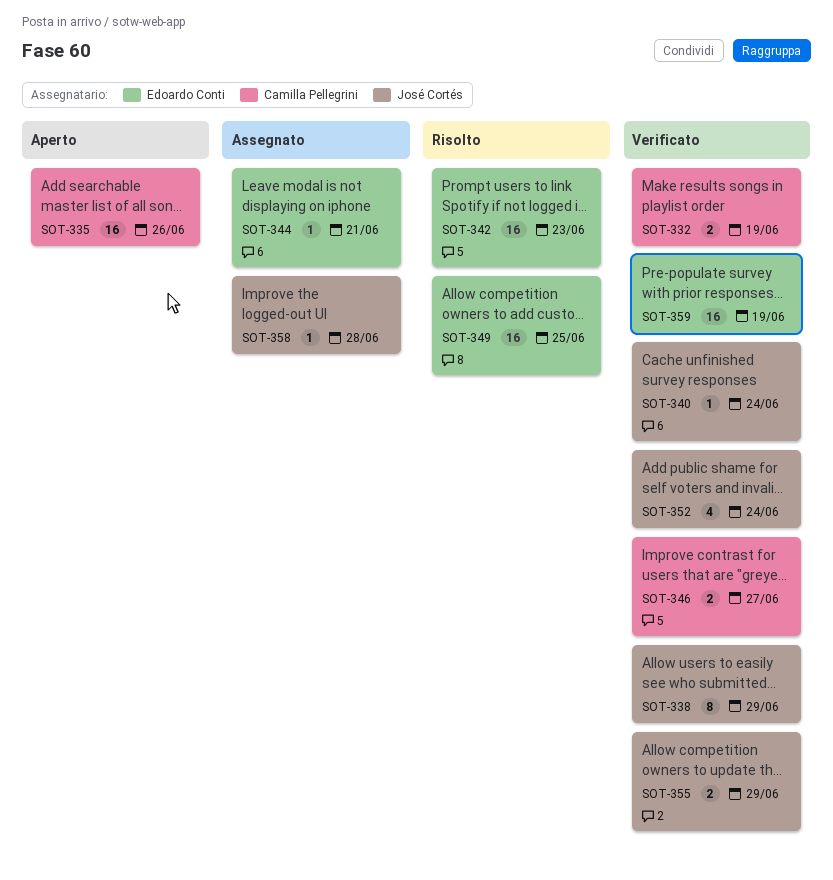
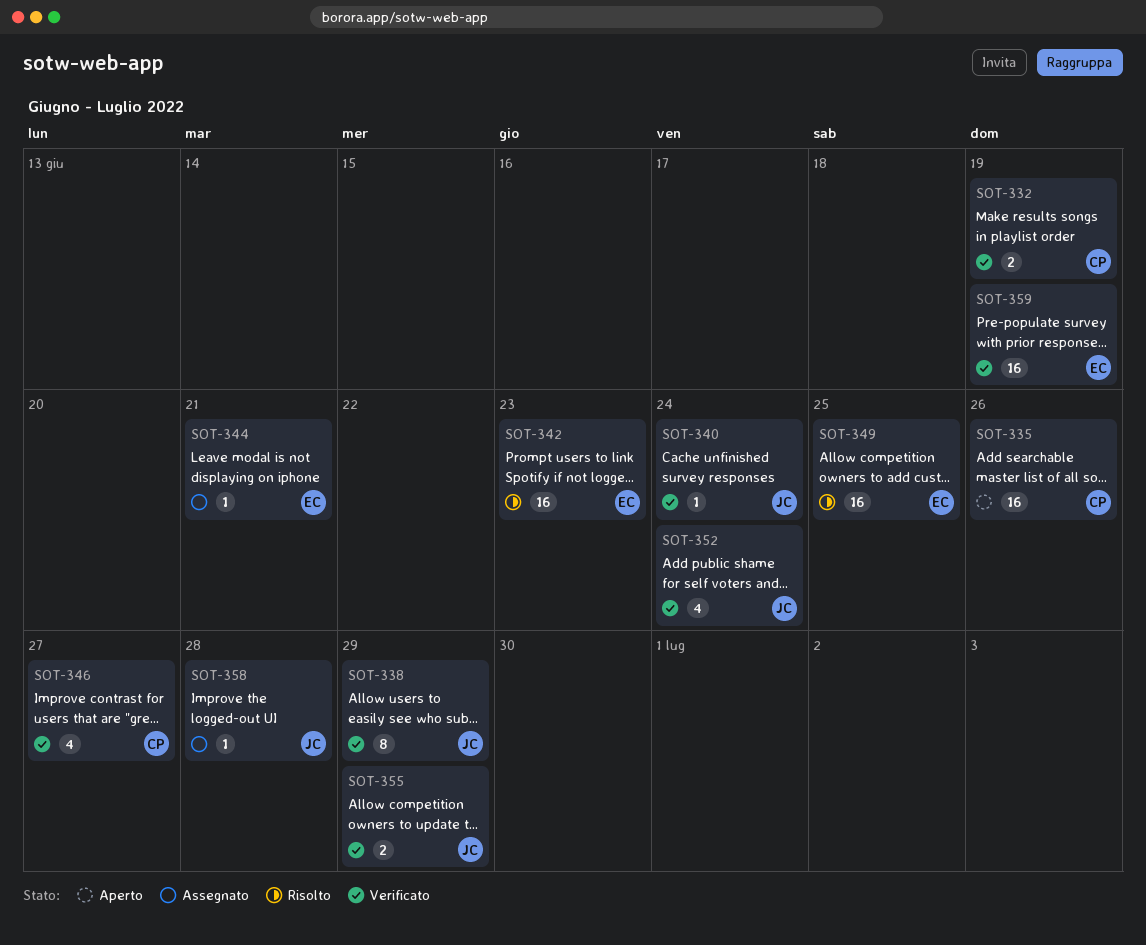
SOT-346, estimate: 2 -> 4

